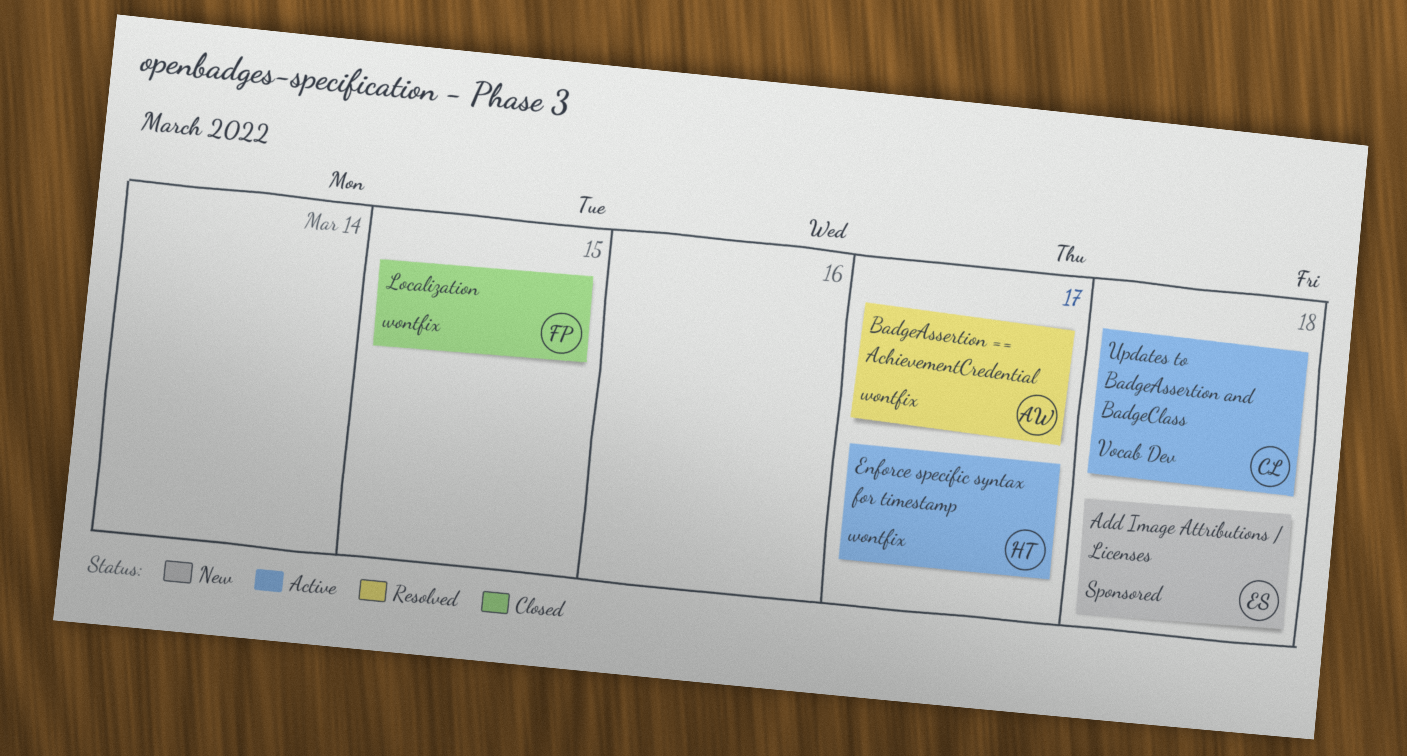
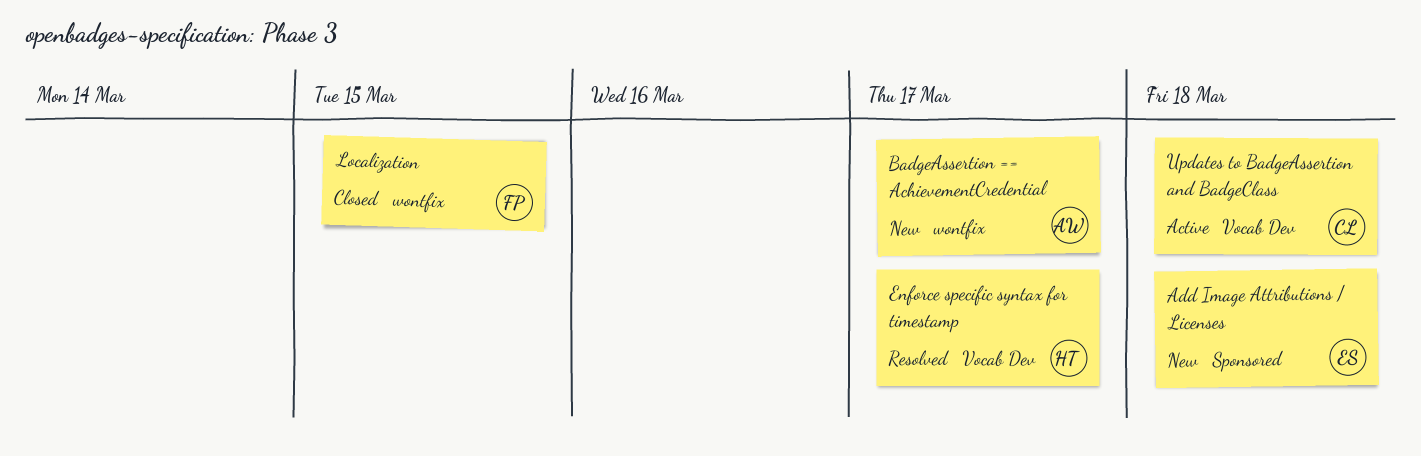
BadgeAssertion == AchievementCredential, status: Resolved -> New
Enforce specific syntax for timestamp, status: Active -> Resolved
Enforce specific syntax for timestamp, label: wontfix -> Vocab Dev

